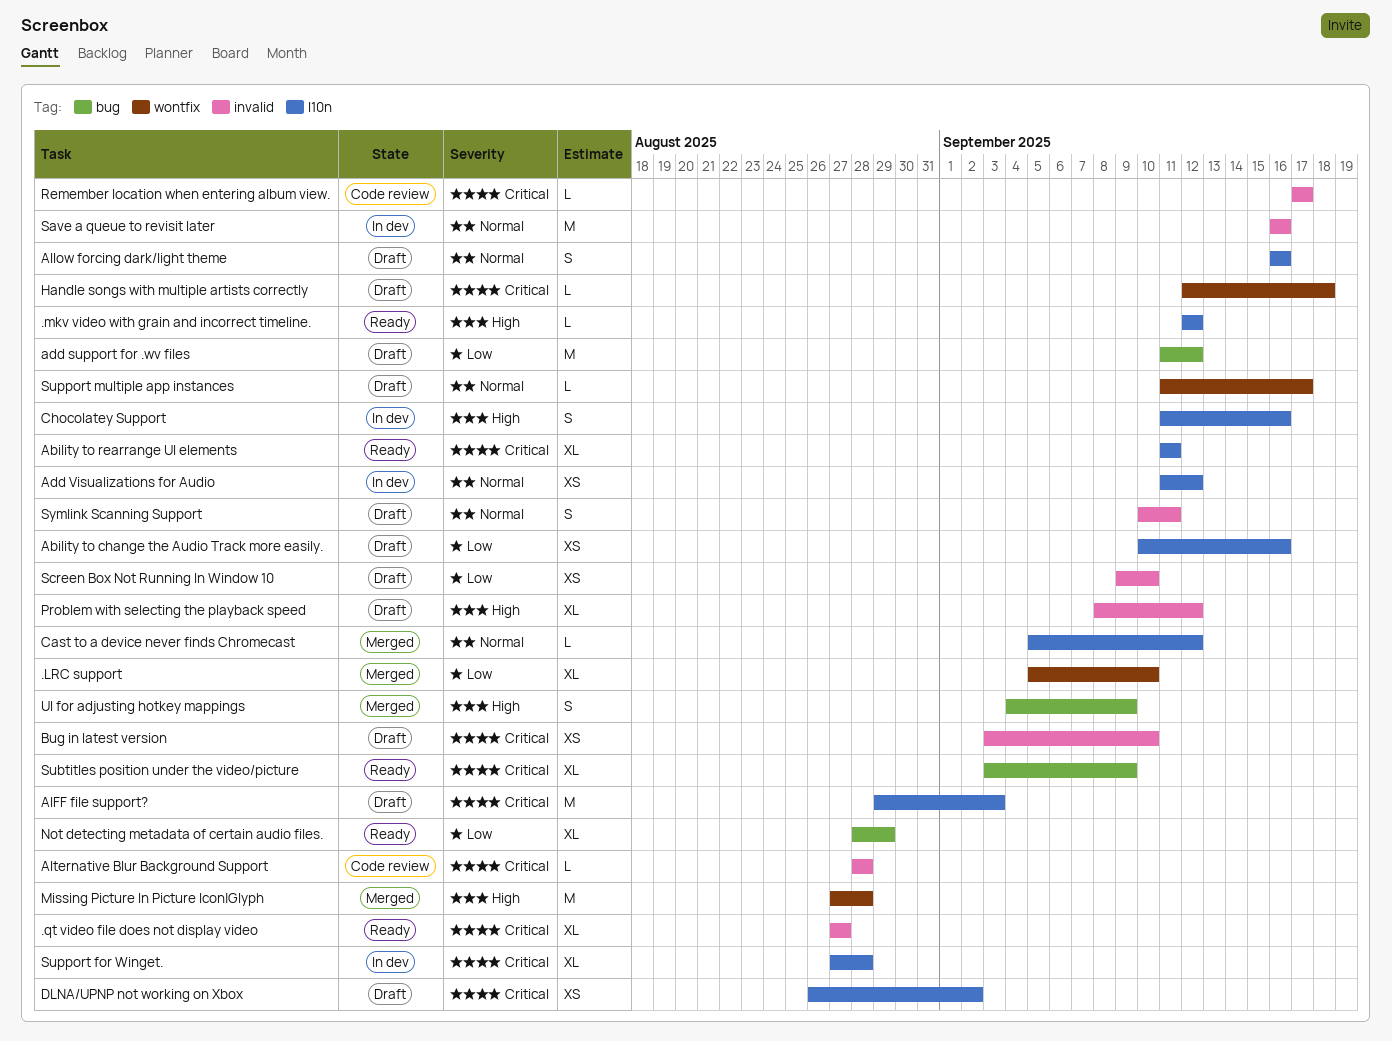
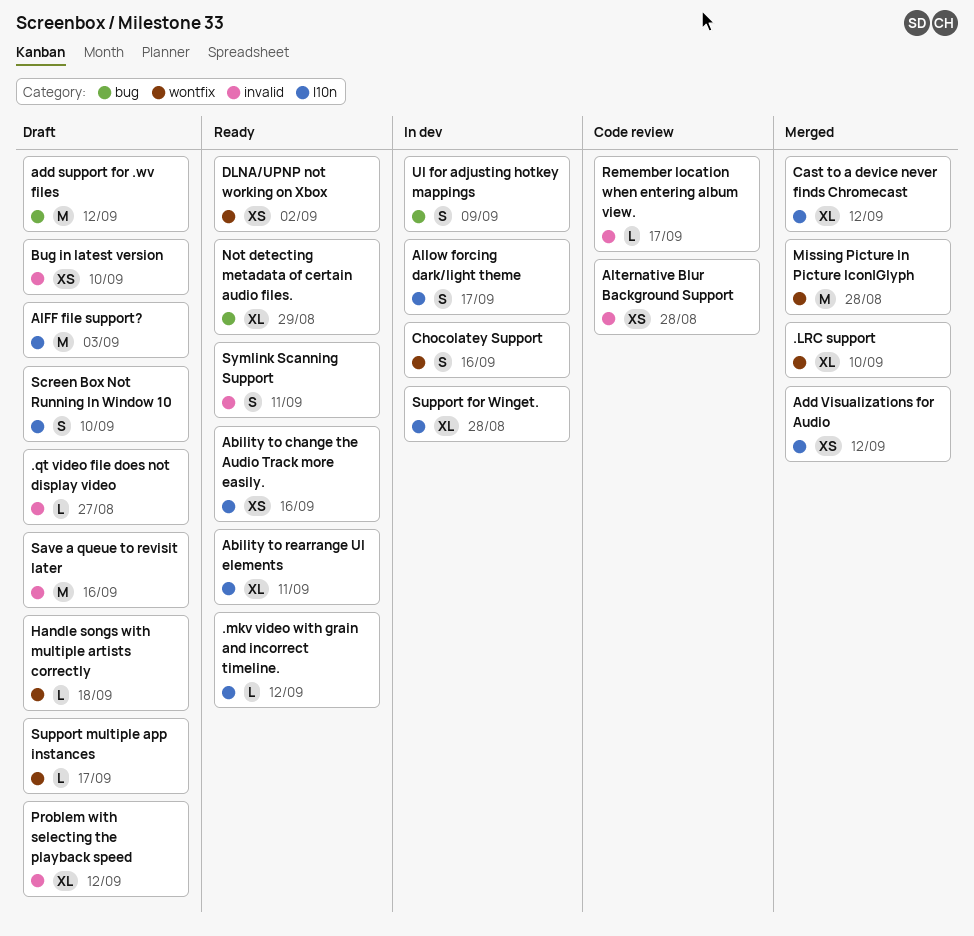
.qt video file does not display video, status: Ready -> Draft
.qt video file does not display video, estimate: XL -> L
Ability to change the Audio Track more easily., status: Draft -> Ready
Add Visualizations for Audio, status: In dev -> Merged
Allow forcing dark/light theme, status: Draft -> In dev
Allow forcing dark/light theme, due: Sep 16 -> Sep 17
Alternative Blur Background Support, estimate: L -> XS
Cast to a device never finds Chromecast, estimate: L -> XL
Chocolatey Support, label: l10n -> wontfix
DLNA/UPNP not working on Xbox, status: Draft -> Ready
DLNA/UPNP not working on Xbox, label: l10n -> wontfix
Save a queue to revisit later, status: In dev -> Draft
Screen Box Not Running In Window 10, label: invalid -> l10n
Screen Box Not Running In Window 10, estimate: XS -> S
Subtitles position under the video/picture: present -> none
Symlink Scanning Support, status: Draft -> Ready
UI for adjusting hotkey mappings, status: Merged -> In dev

